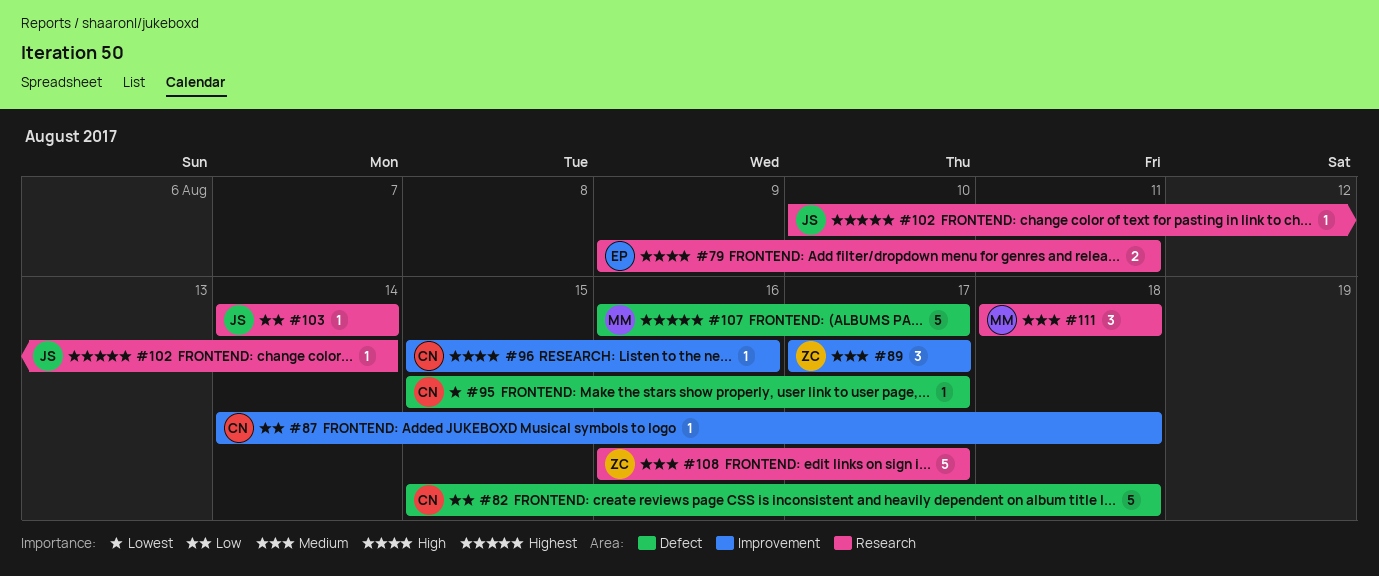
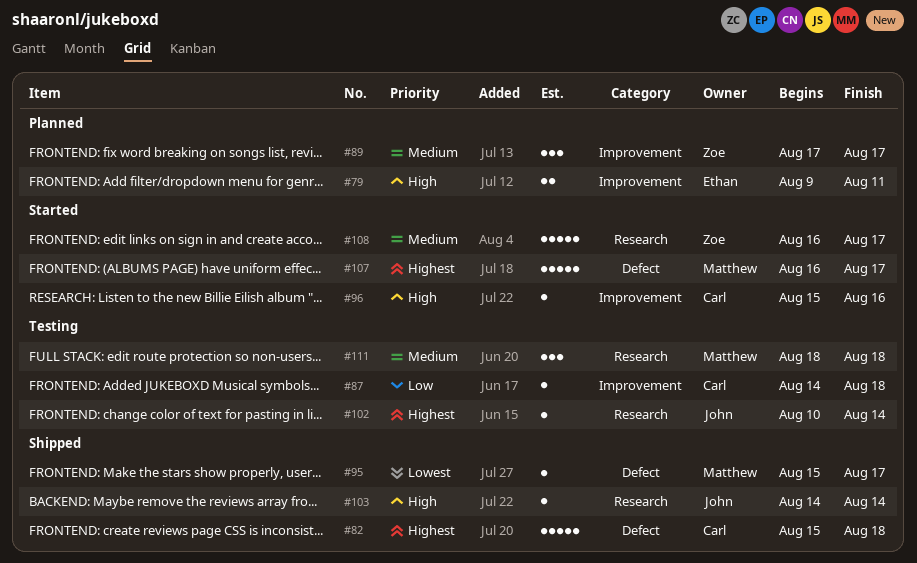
#79, label: Research -> Improvement
#82, priority: Low -> Highest
#95, owner: Carl -> Matthew
#103, priority: Low -> High

